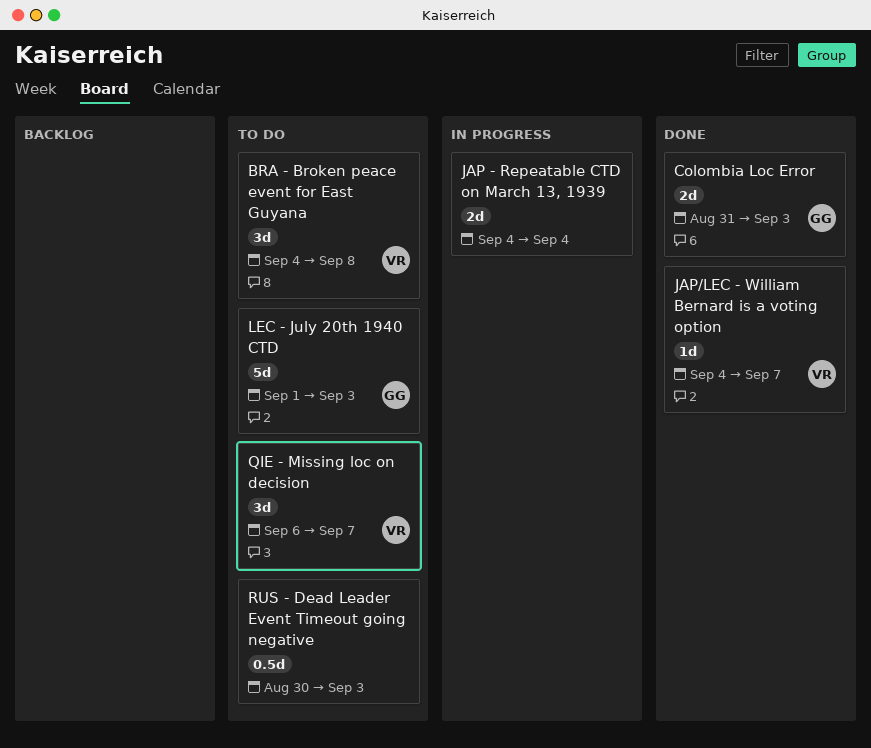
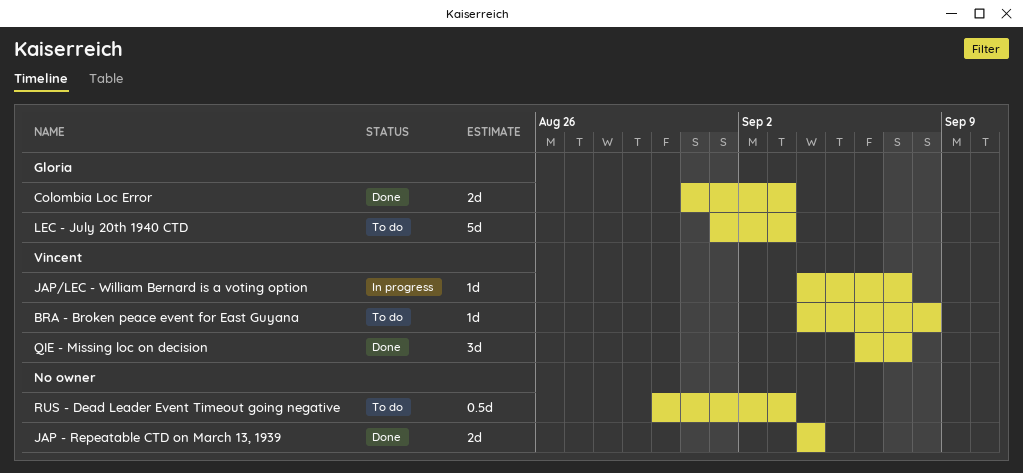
BRA - Broken peace event for East Guyana, estimate: 3d -> 1d
JAP - Repeatable CTD on March 13, 1939, status: In progress -> Done
JAP/LEC - William Bernard is a voting option, status: Done -> In progress
QIE - Missing loc on decision, status: To do -> Done

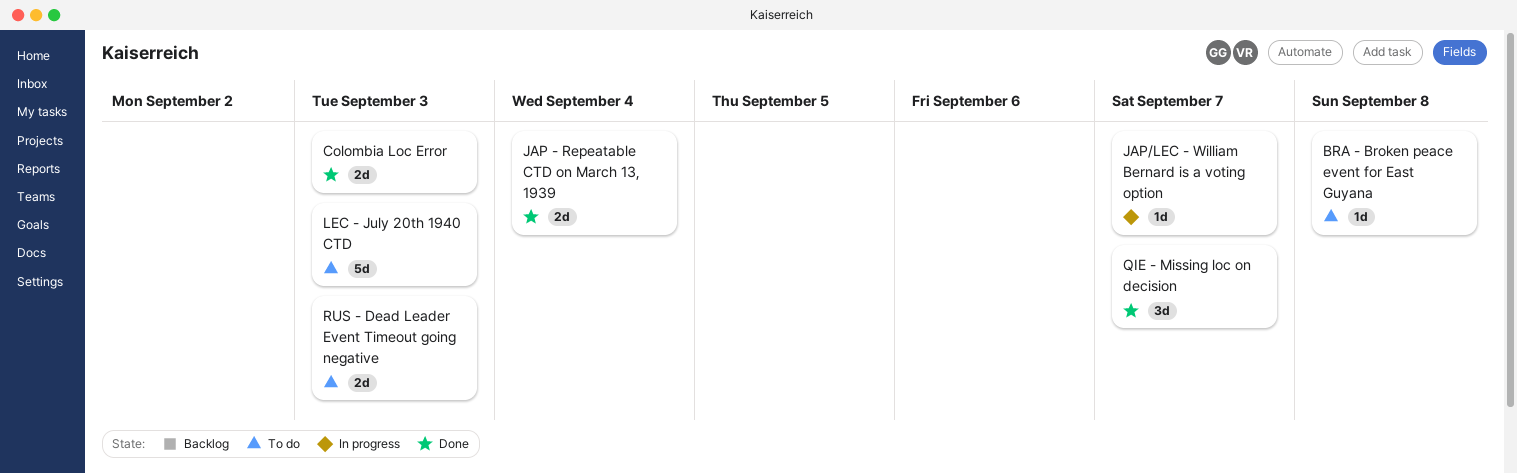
RUS - Dead Leader Event Timeout going negative, estimate: 0.5d -> 2d

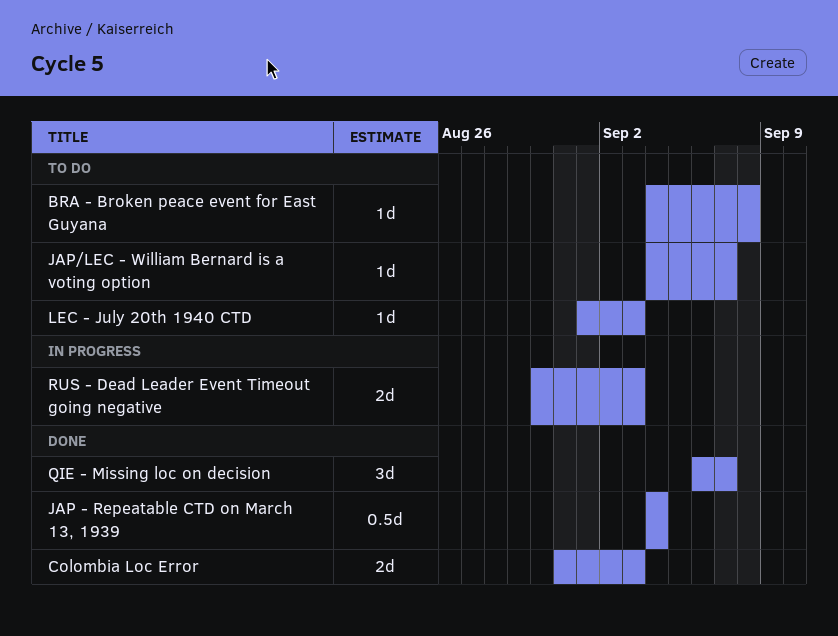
JAP - Repeatable CTD on March 13, 1939, estimate: 2d -> 0.5d
JAP/LEC - William Bernard is a voting option, status: In progress -> To do
LEC - July 20th 1940 CTD, estimate: 5d -> 1d
RUS - Dead Leader Event Timeout going negative, status: To do -> In progress

